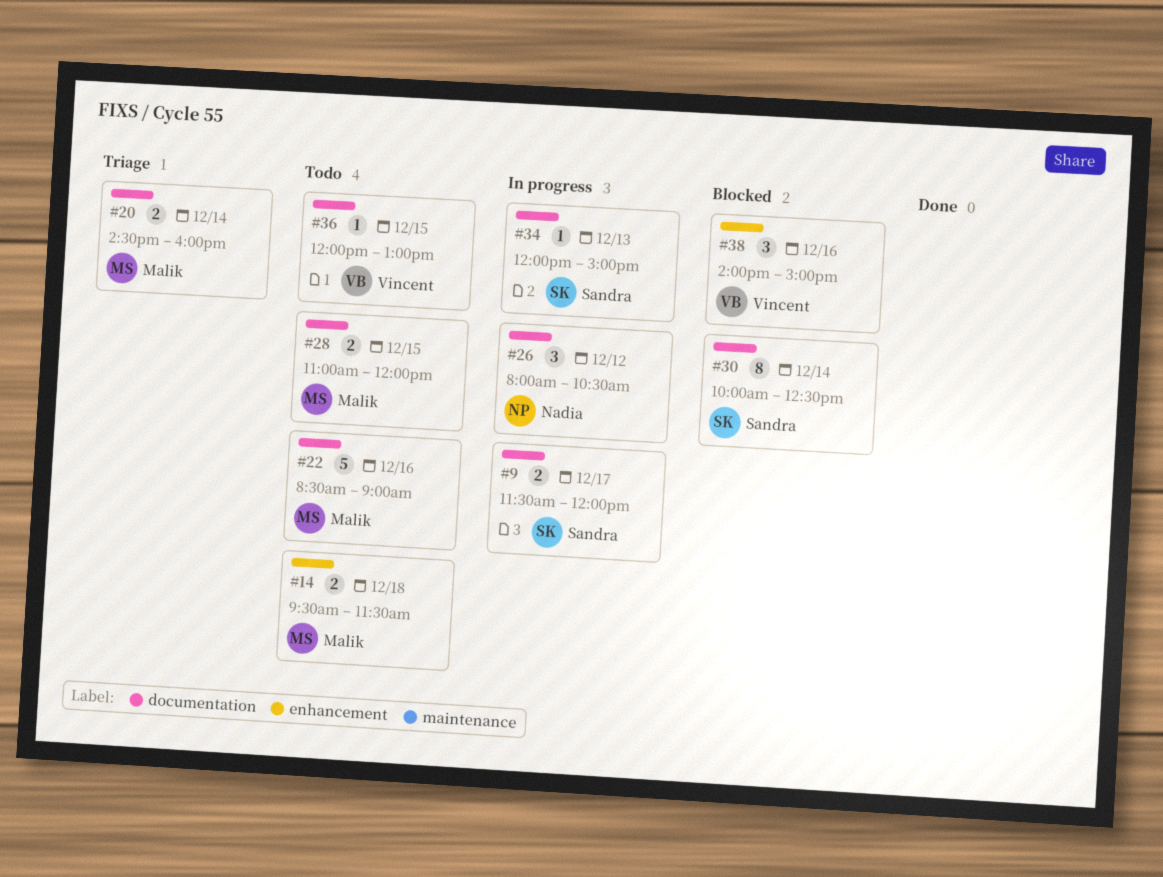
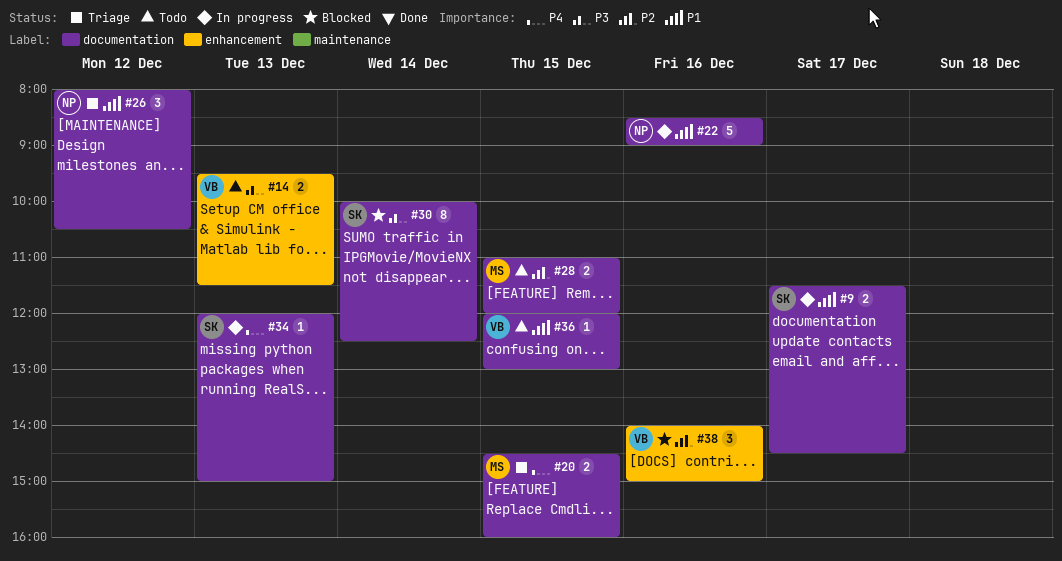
#9, ends: 12:00 -> 14:30
#14, owner: Malik -> Vincent
#14, day: Dec 18 -> Dec 13
#20, day: Dec 14 -> Dec 15
#22, status: Todo -> In progress
#22, owner: Malik -> Nadia
#26, status: In progress -> Triage

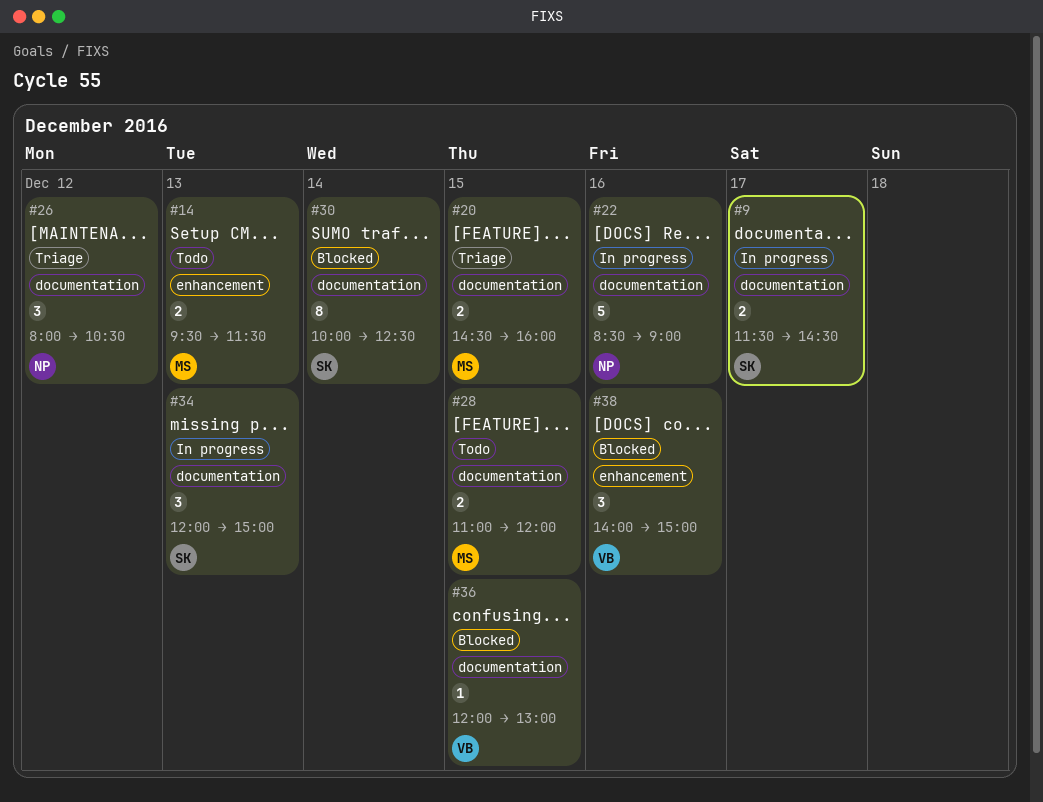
#14, owner: VB -> MS
#34, estimate: 1 -> 3
#36, status: Todo -> Blocked

